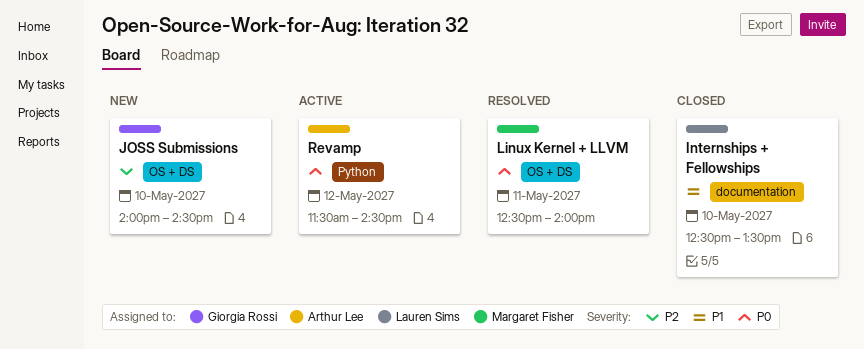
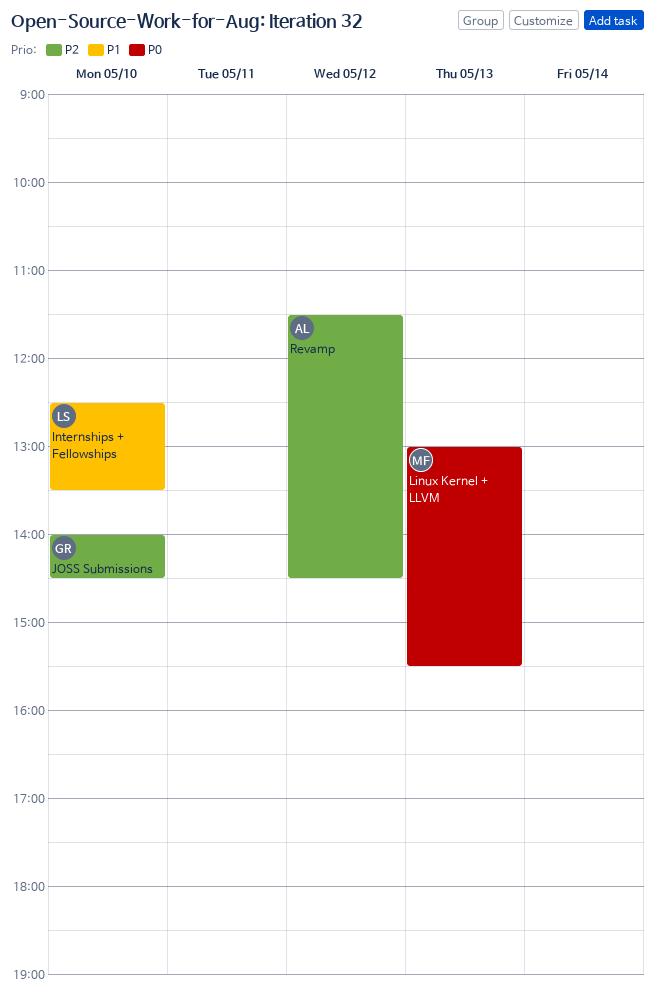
Linux Kernel + LLVM, day: May 11 -> May 13
Linux Kernel + LLVM, begins: 12:30 -> 13:00
Linux Kernel + LLVM, ends: 14:00 -> 15:30
Revamp, priority: P0 -> P2

